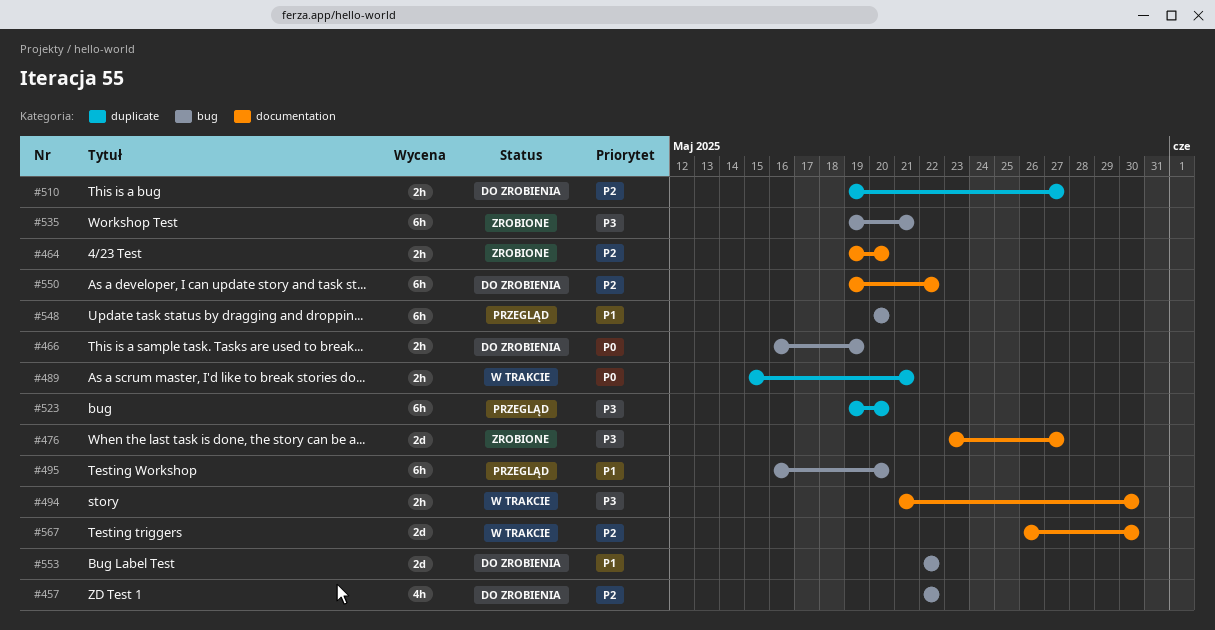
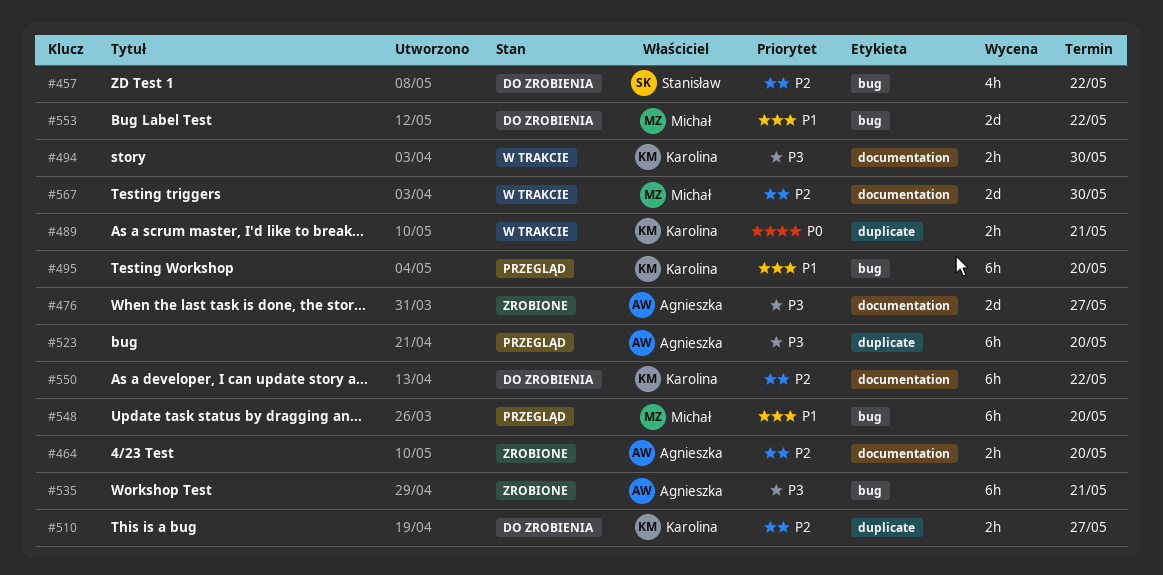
#466: present -> none

